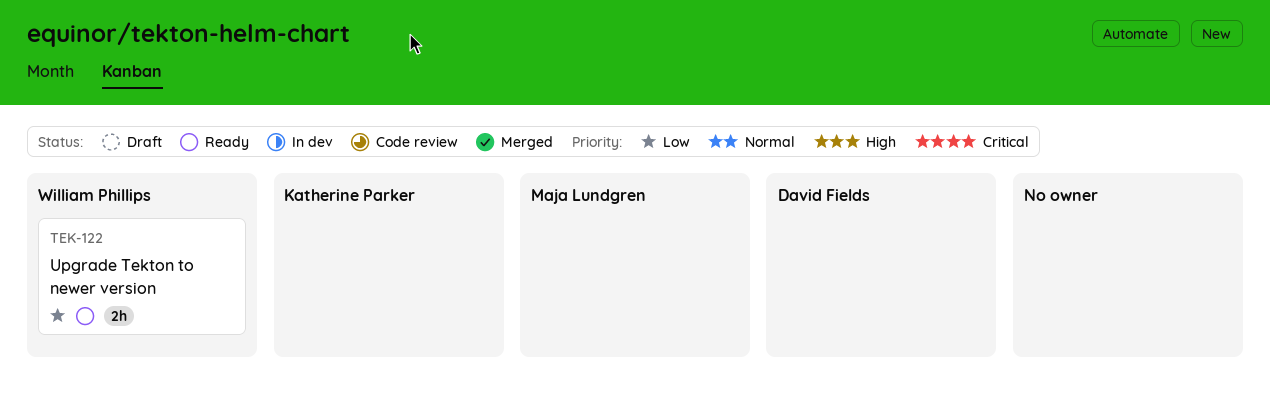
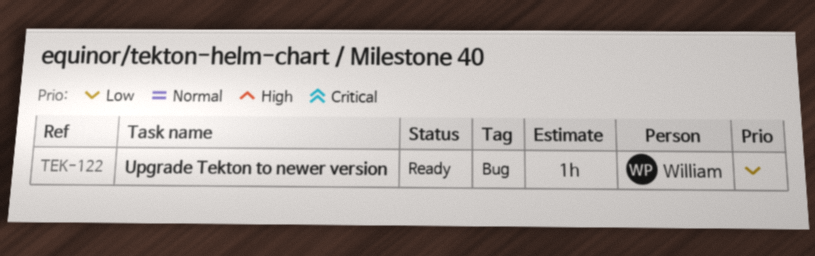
TEK-122, estimate: 2h -> 1h

